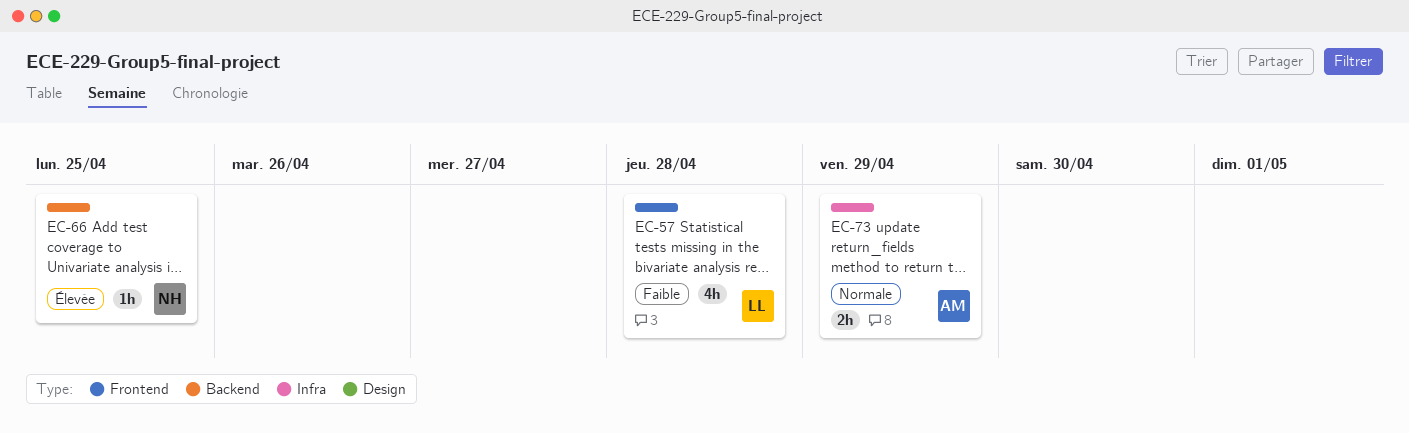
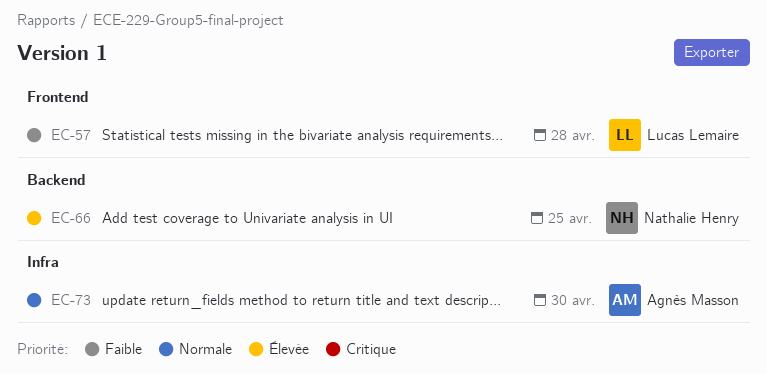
EC-73, due: Apr 29 -> Apr 30

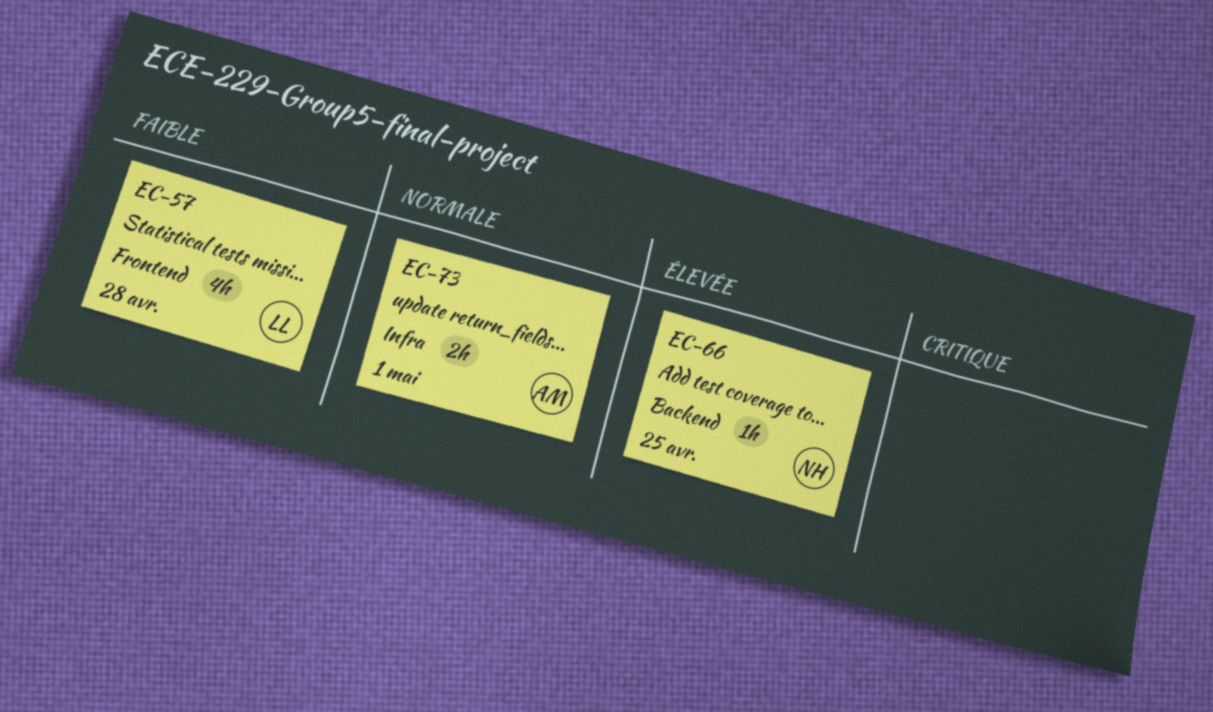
EC-73, due: Apr 30 -> May 1

